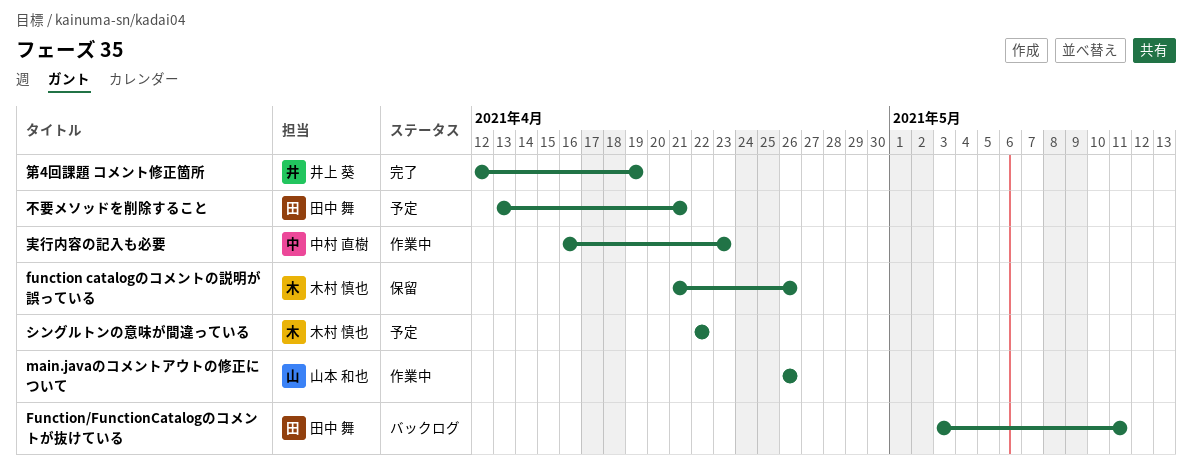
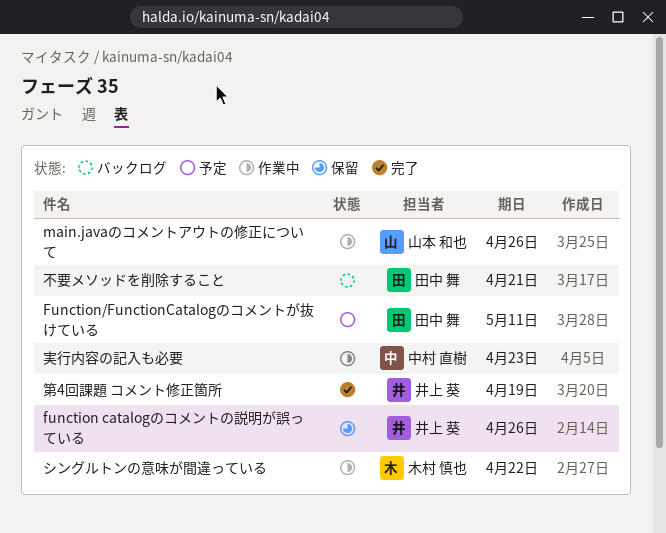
function catalogのコメントの説明が誤っている, owner: 木村 慎也 -> 井上 葵
Function/FunctionCatalogのコメントが抜けている, status: バックログ -> 予定
シングルトンの意味が間違っている, status: 予定 -> 作業中
不要メソッドを削除すること, status: 予定 -> バックログ

